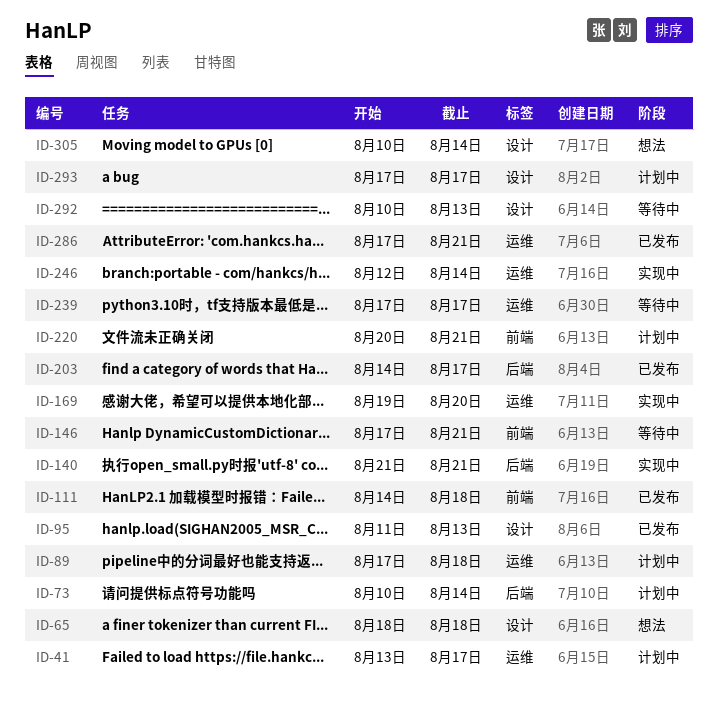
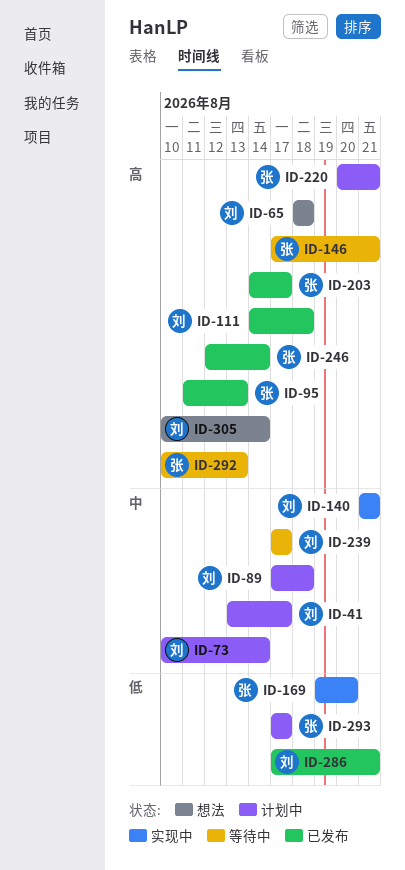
ID-246, status: 实现中 -> 已发布

